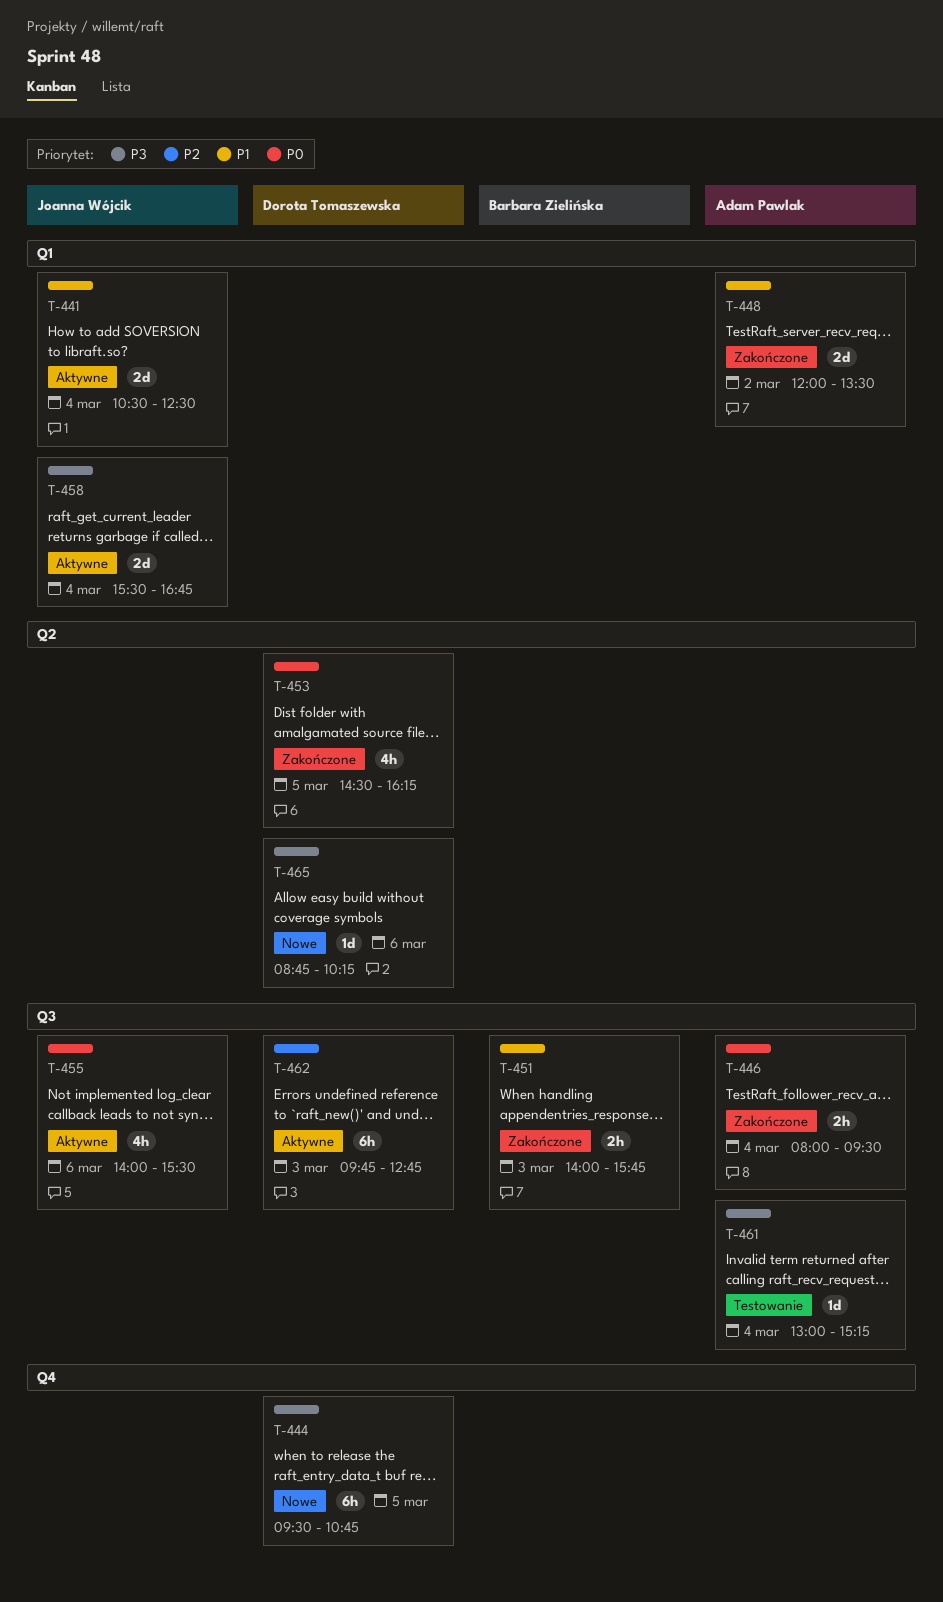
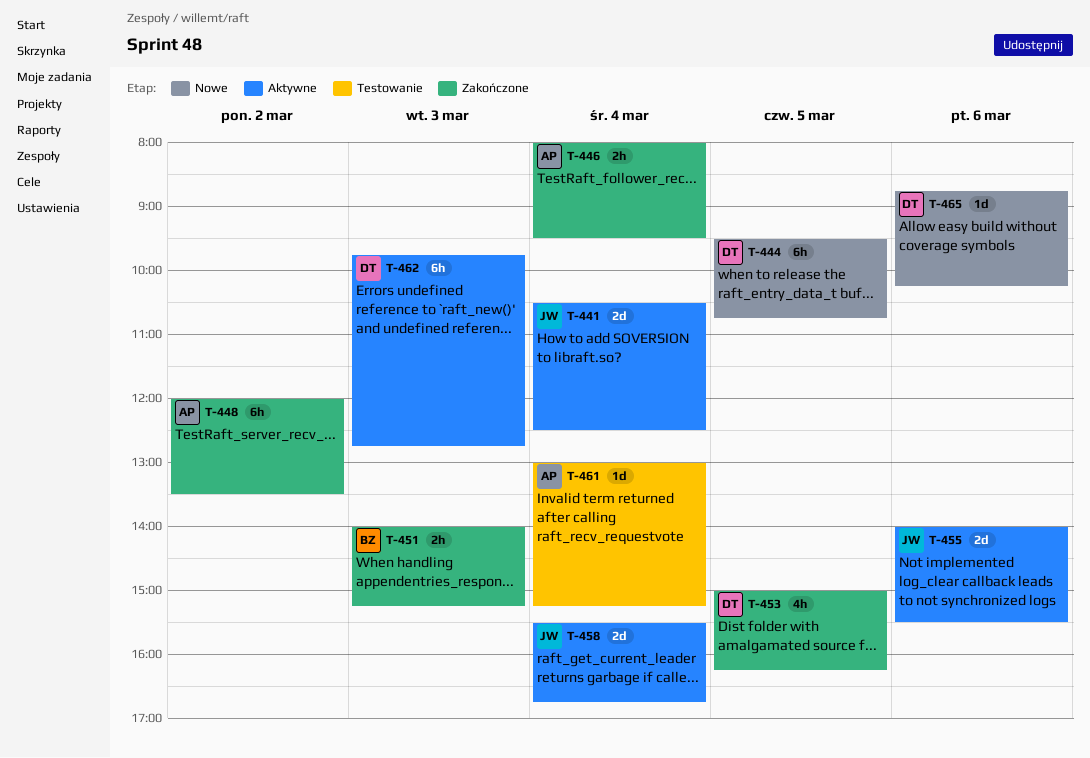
T-448, estimate: 2d -> 6h
T-451, ends: 15:45 -> 15:15
T-453, begins: 14:30 -> 15:00
T-455, estimate: 4h -> 2d

